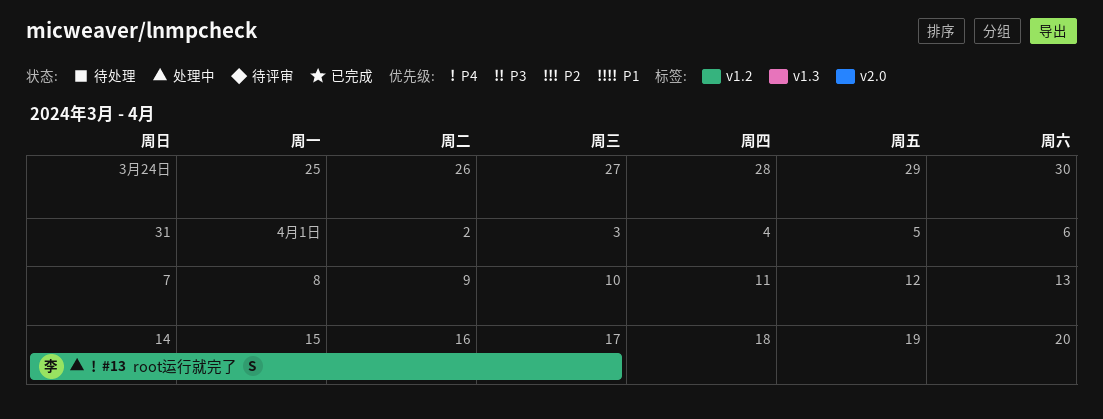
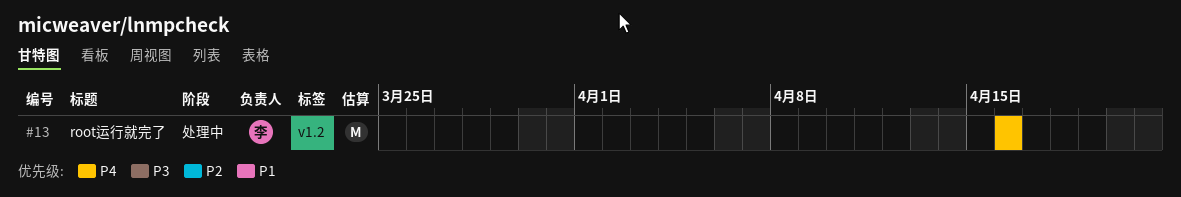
#13, estimate: S -> M
#13, start: Apr 14 -> Apr 16
#13, due: Apr 17 -> Apr 16

